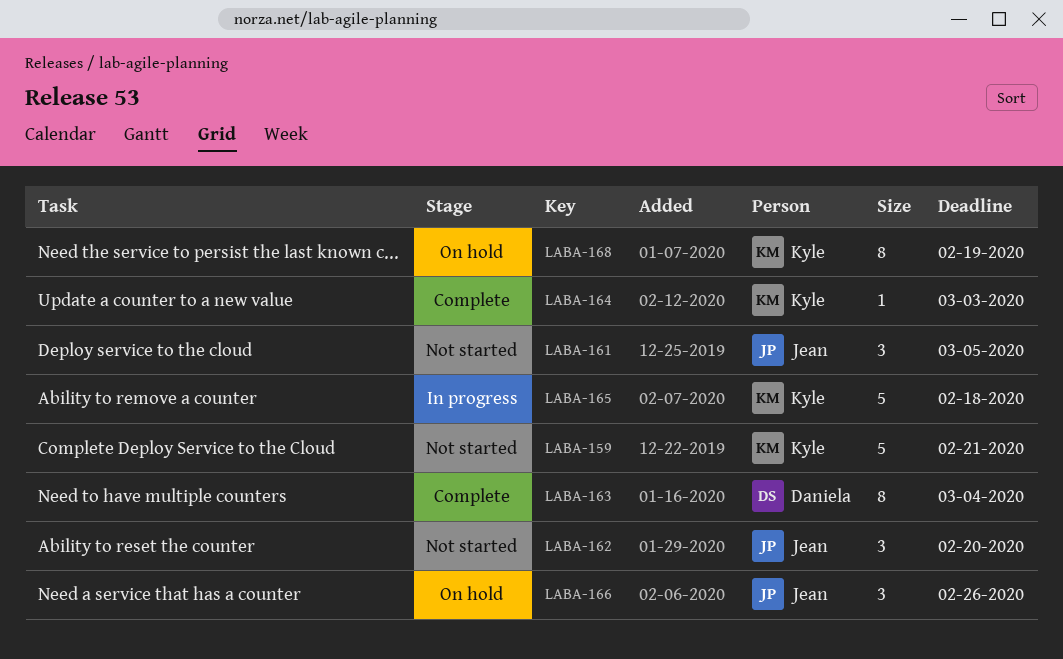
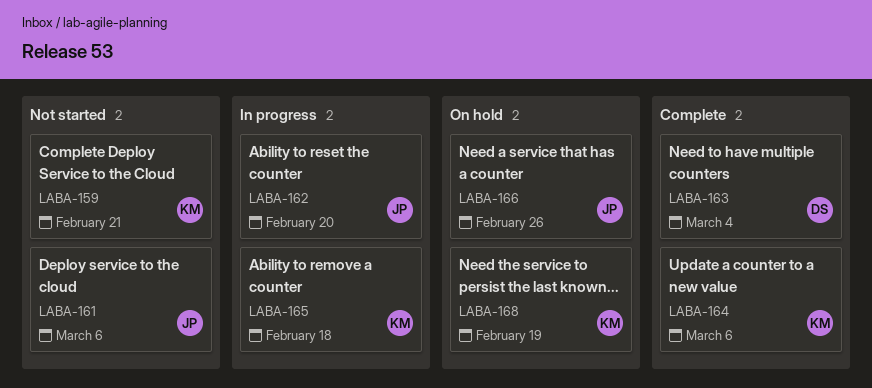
LABA-161, due: Mar 5 -> Mar 6
LABA-162, status: Not started -> In progress
LABA-164, due: Mar 3 -> Mar 6

